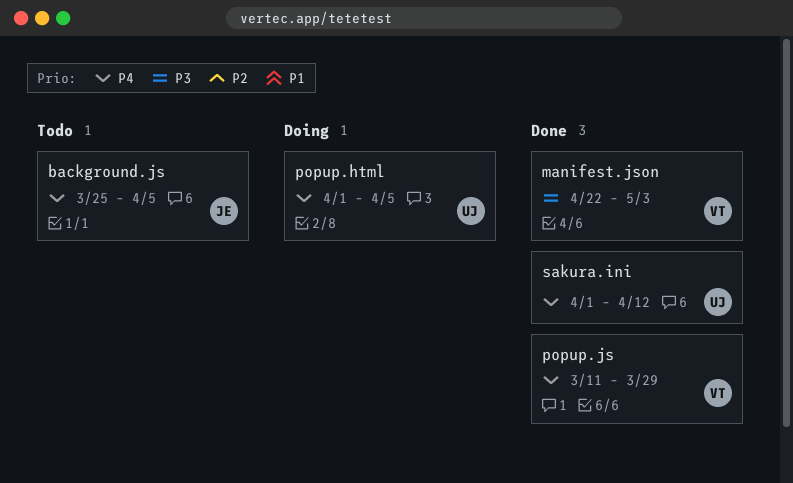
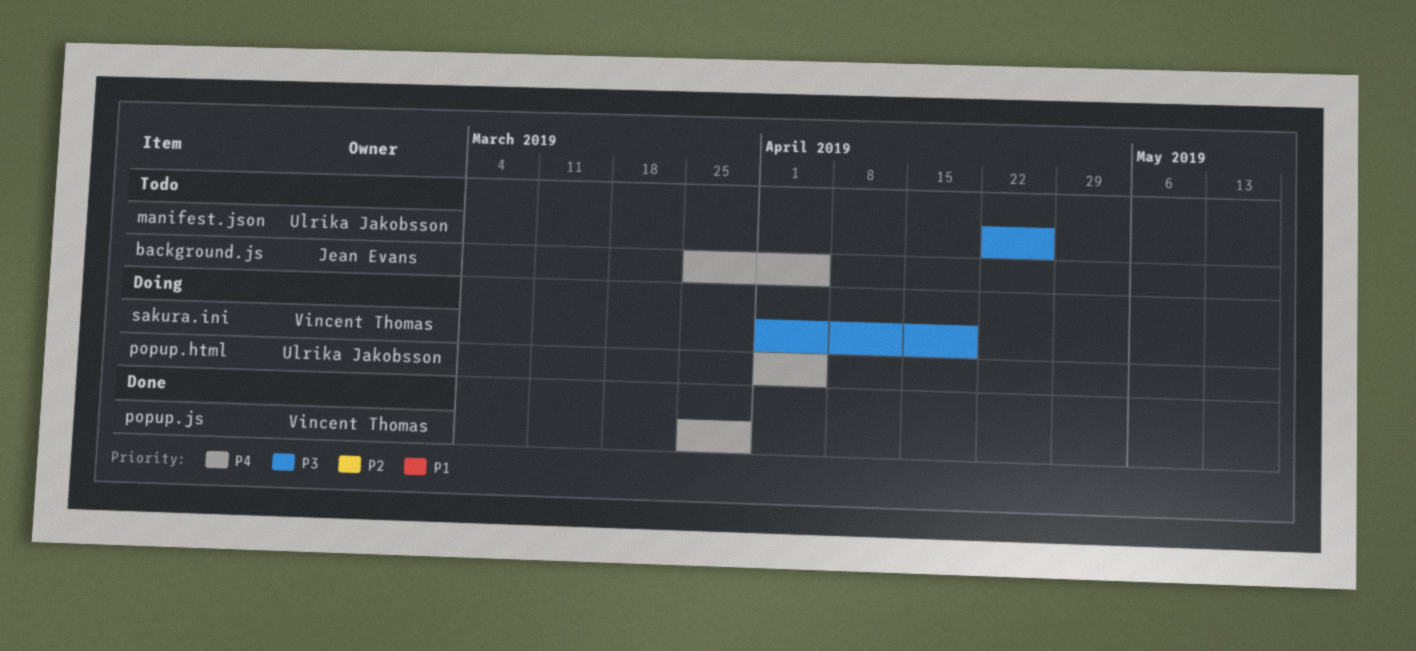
manifest.json, status: Done -> Todo
manifest.json, owner: Vincent Thomas -> Ulrika Jakobsson
manifest.json, due: May 3 -> Apr 26
popup.js, start: Mar 11 -> Mar 25
sakura.ini, status: Done -> Doing
sakura.ini, owner: Ulrika Jakobsson -> Vincent Thomas
sakura.ini, priority: P4 -> P3
sakura.ini, due: Apr 12 -> Apr 19

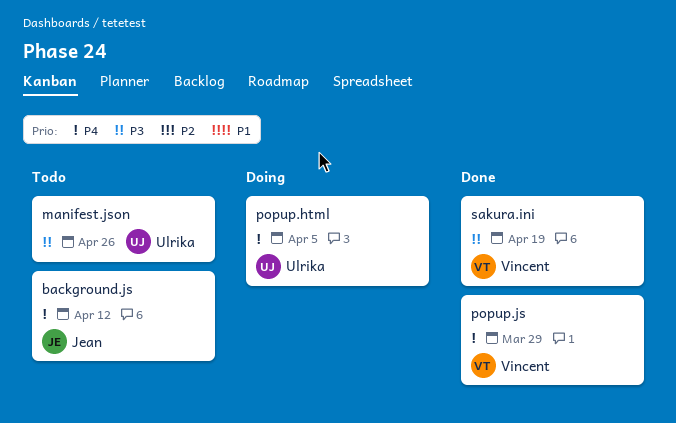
background.js, due: Apr 5 -> Apr 12
sakura.ini, status: Doing -> Done

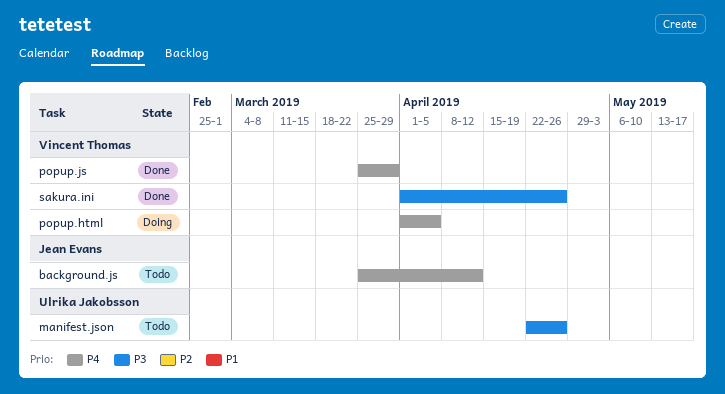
popup.html, owner: Ulrika Jakobsson -> Vincent Thomas
sakura.ini, due: Apr 19 -> Apr 26

